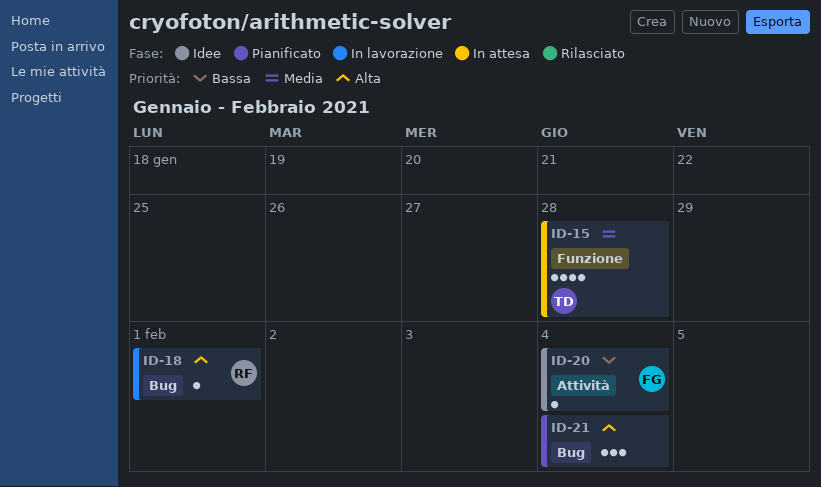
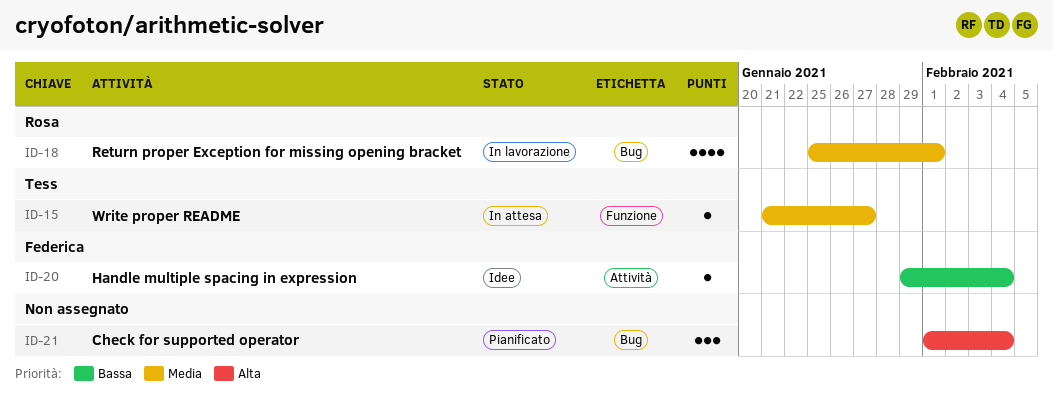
ID-15, estimate: 4 -> 1
ID-15, due: Jan 28 -> Jan 27
ID-18, priority: Alta -> Media
ID-18, estimate: 1 -> 4

